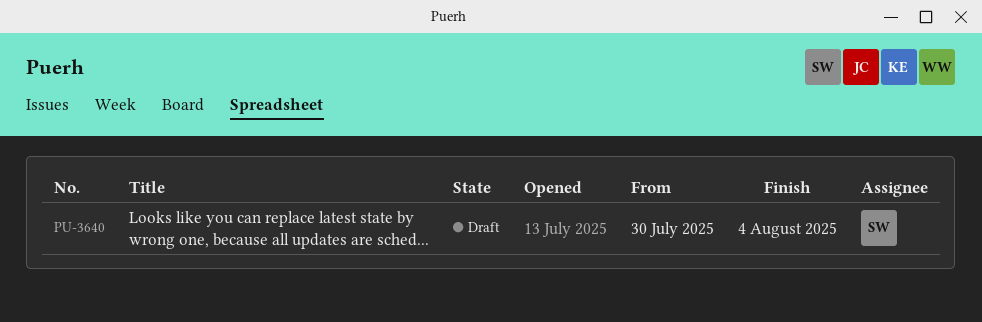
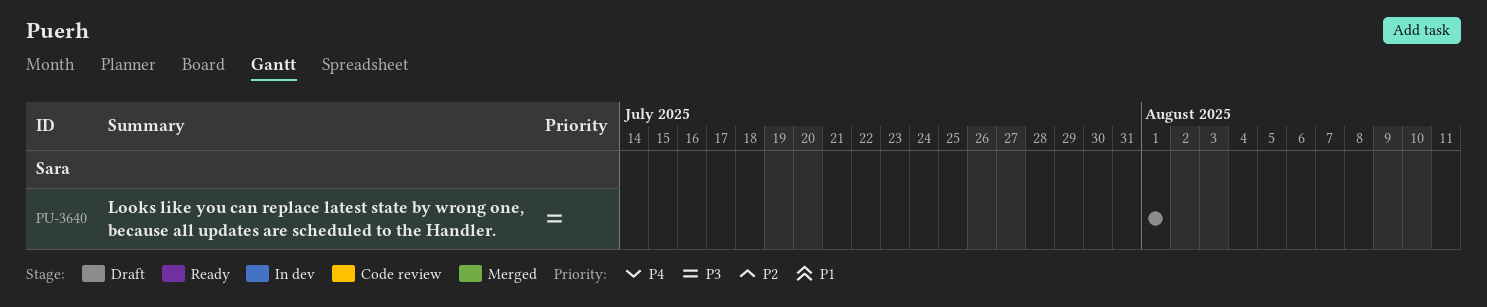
PU-3640, start: Jul 30 -> Aug 1
PU-3640, due: Aug 4 -> Aug 1

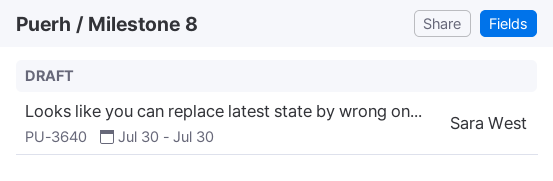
PU-3640, start: Aug 1 -> Jul 30
PU-3640, due: Aug 1 -> Jul 30

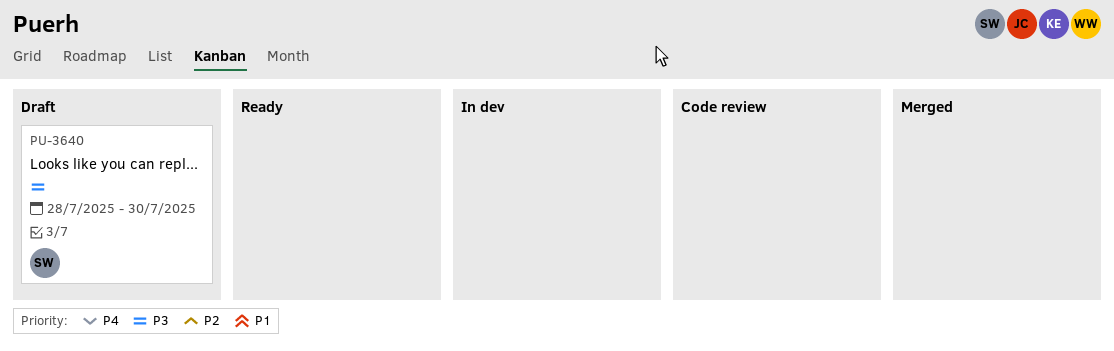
PU-3640, start: Jul 30 -> Jul 28

